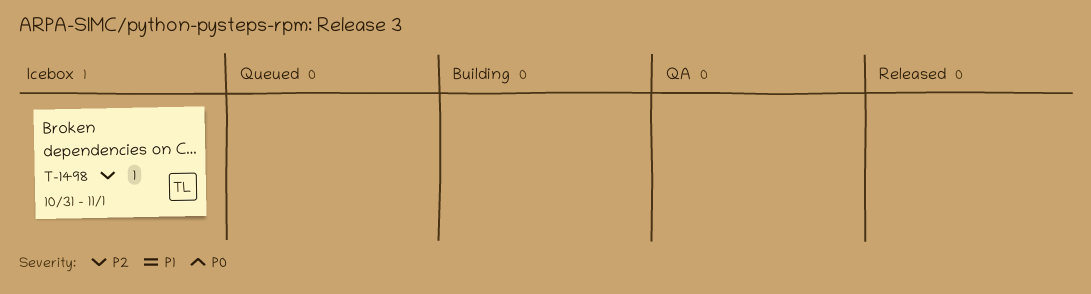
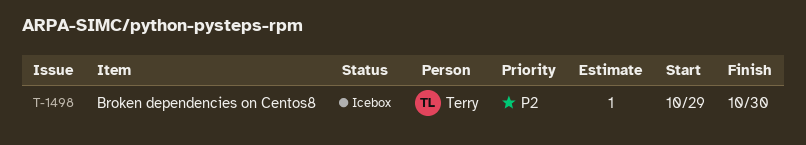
T-1498, start: Oct 31 -> Oct 29
T-1498, due: Nov 1 -> Oct 30

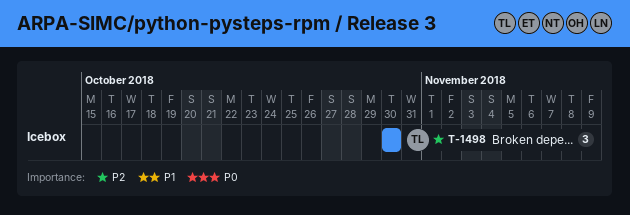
T-1498, estimate: 1 -> 3
T-1498, start: Oct 29 -> Oct 30

